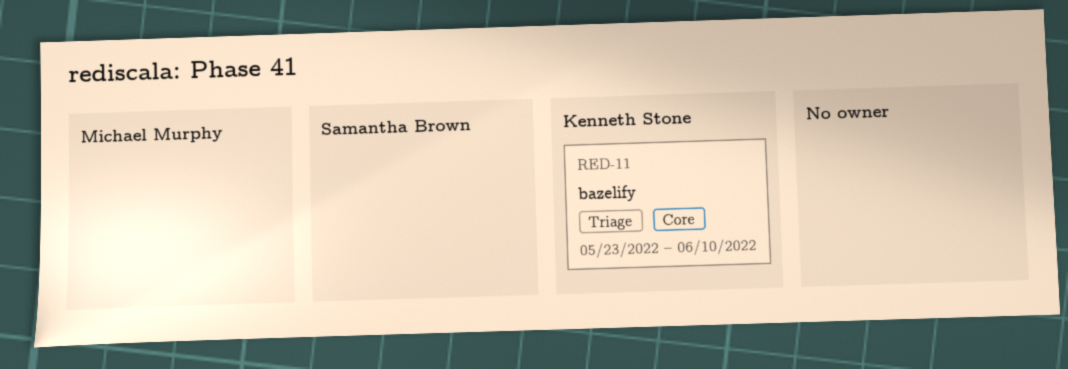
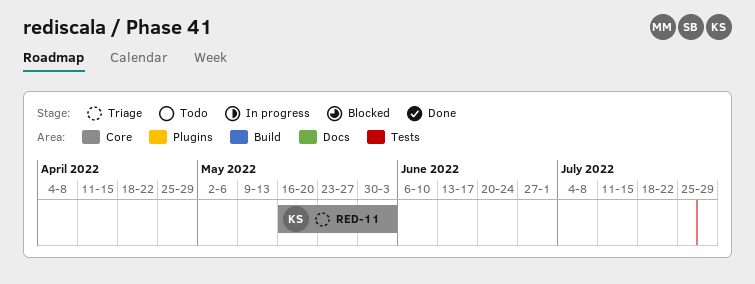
RED-11, start: May 23 -> May 16
RED-11, due: Jun 10 -> Jun 3

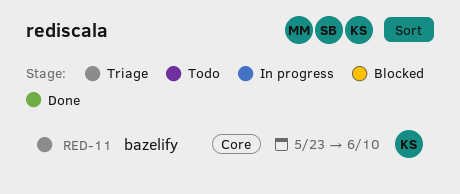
RED-11, start: May 16 -> May 23
RED-11, due: Jun 3 -> Jun 10

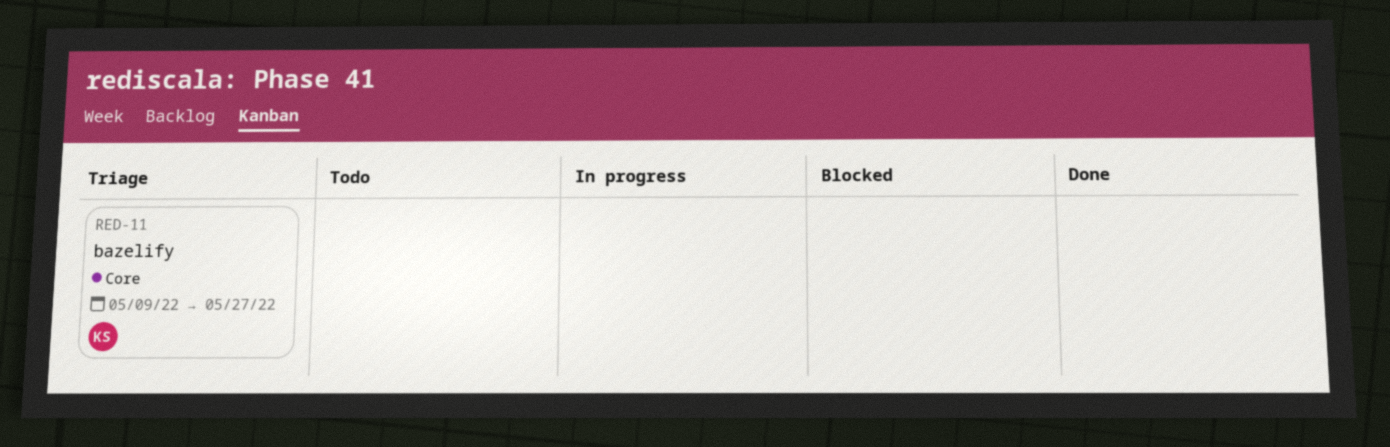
RED-11, start: May 23 -> May 9
RED-11, due: Jun 10 -> May 27

